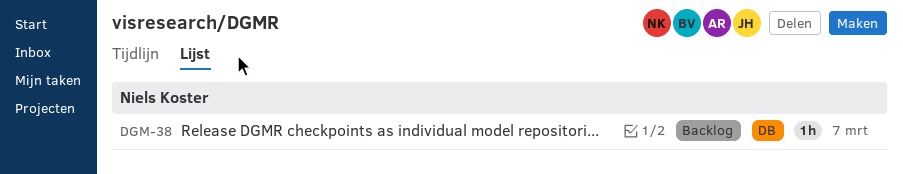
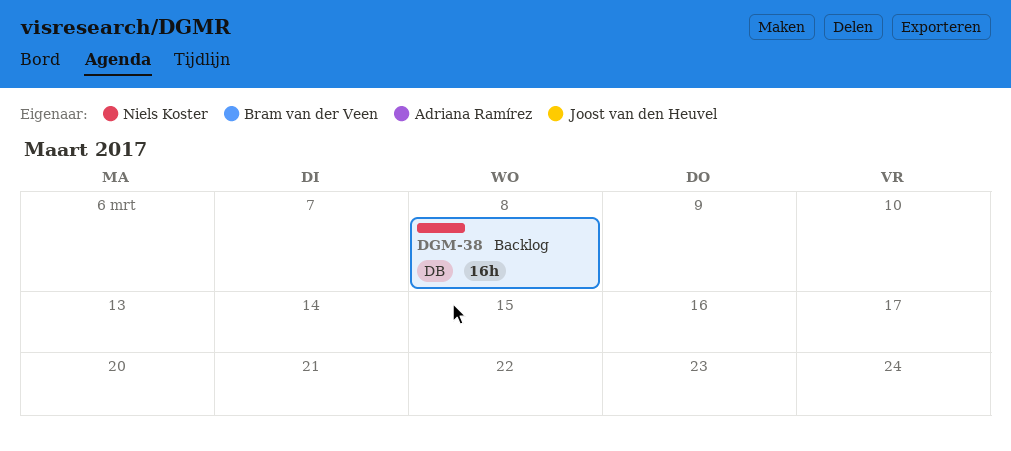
DGM-38, estimate: 1h -> 16h
DGM-38, due: Mar 7 -> Mar 8

